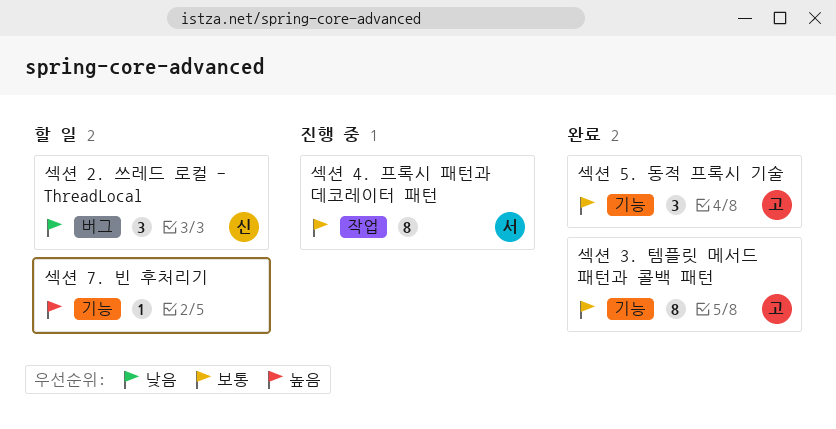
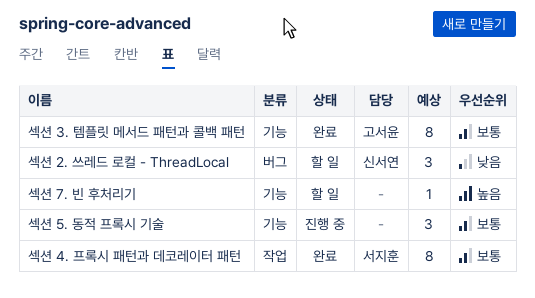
섹션 4. 프록시 패턴과 데코레이터 패턴, status: 진행 중 -> 완료
섹션 5. 동적 프록시 기술, status: 완료 -> 진행 중
섹션 5. 동적 프록시 기술, owner: 고서윤 -> none

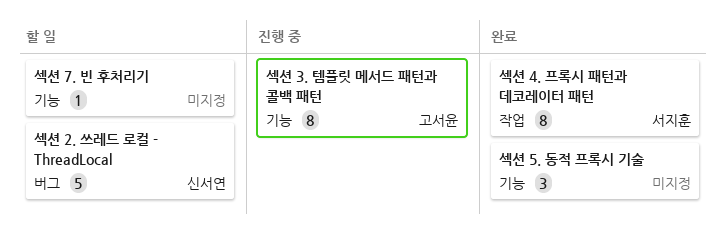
섹션 2. 쓰레드 로컬 - ThreadLocal, estimate: 3 -> 5
섹션 3. 템플릿 메서드 패턴과 콜백 패턴, status: 완료 -> 진행 중
섹션 5. 동적 프록시 기술, status: 진행 중 -> 완료

